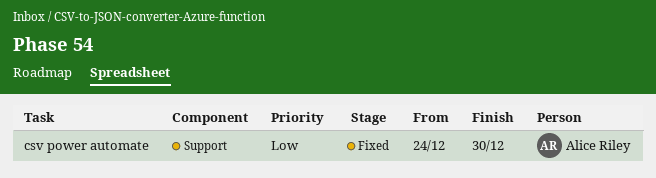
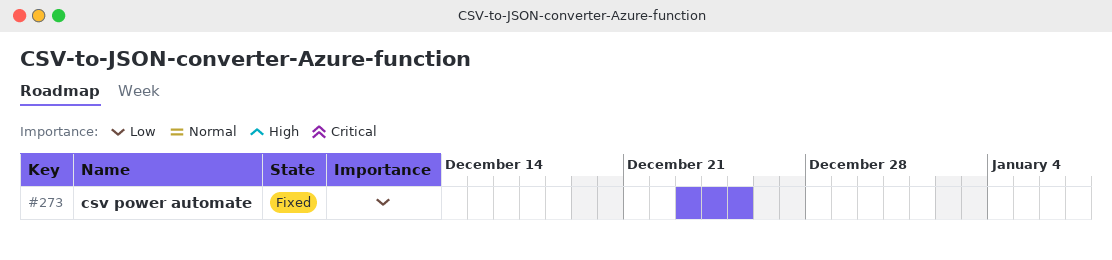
csv power automate, start: Dec 24 -> Dec 23
csv power automate, due: Dec 30 -> Dec 25

